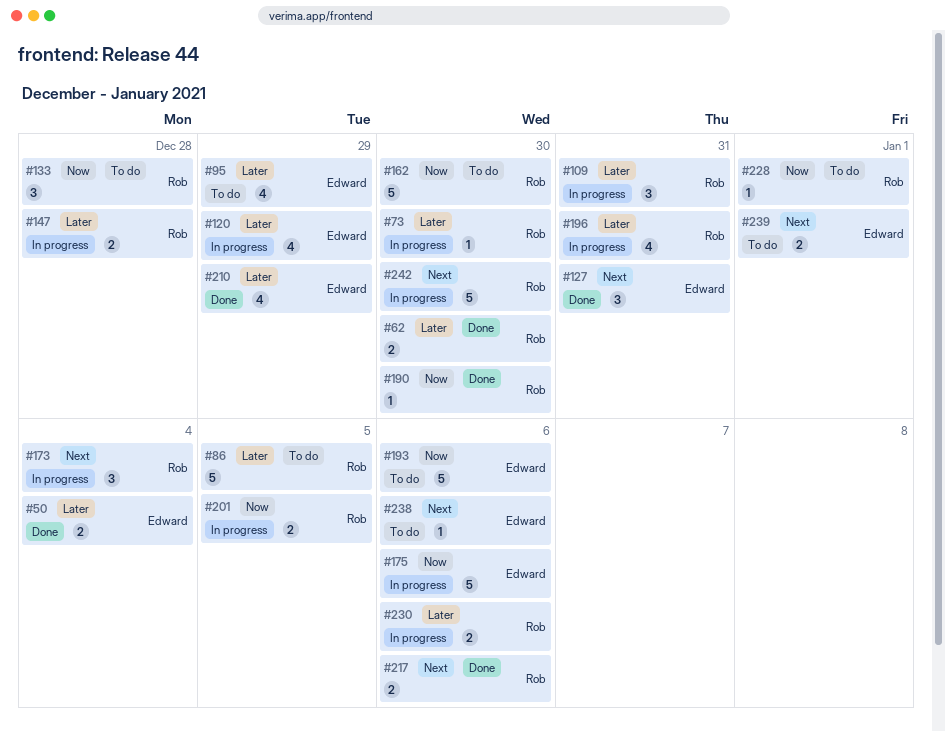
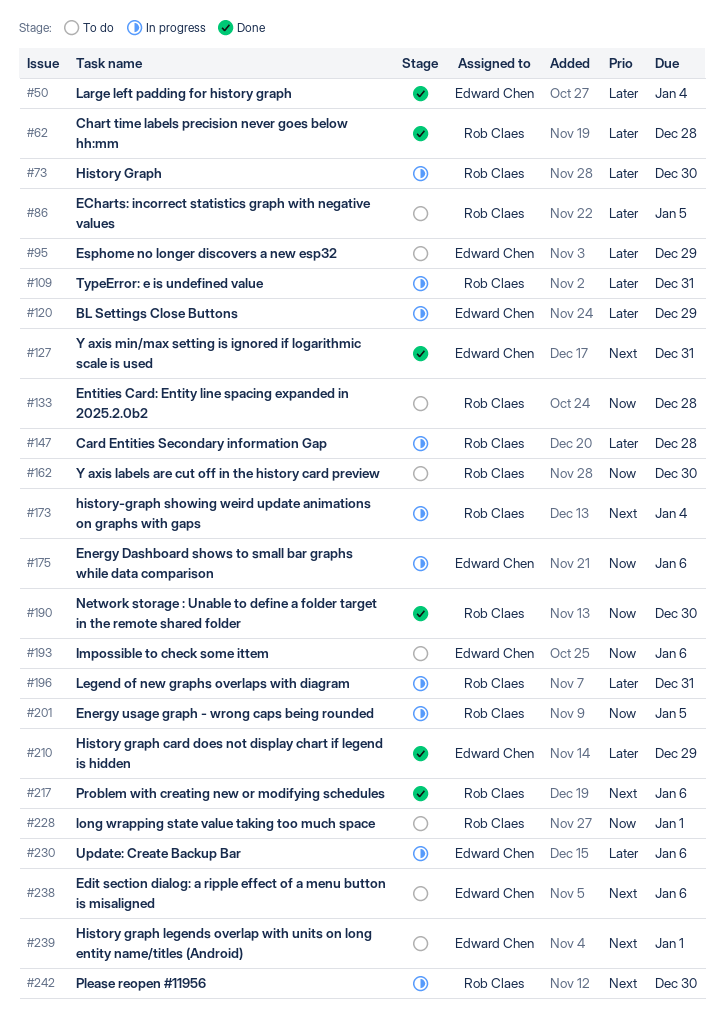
#62, due: Dec 30 -> Dec 28
#230, owner: Rob Claes -> Edward Chen

